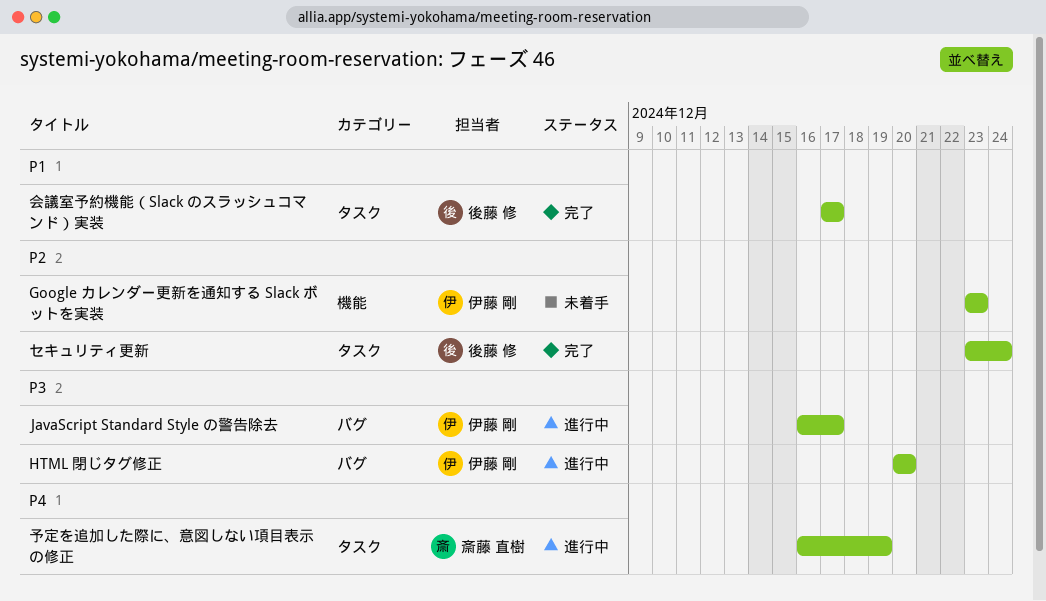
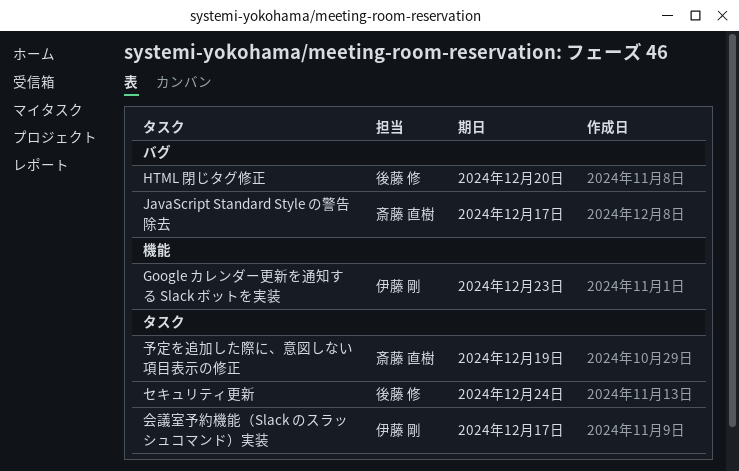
HTML 閉じタグ修正, owner: 伊藤 剛 -> 後藤 修
JavaScript Standard Style の警告除去, owner: 伊藤 剛 -> 斎藤 直樹
会議室予約機能（Slack のスラッシュコマンド）実装, owner: 後藤 修 -> 伊藤 剛

